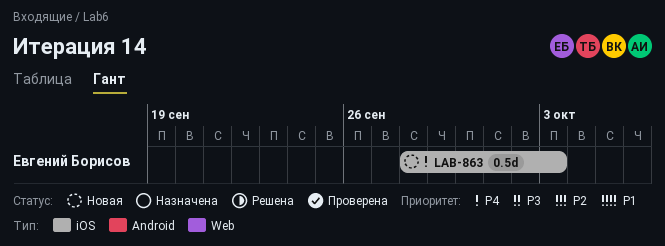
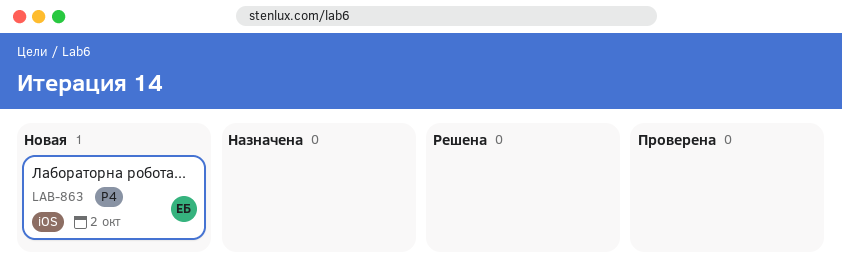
LAB-863, due: Oct 3 -> Oct 2

